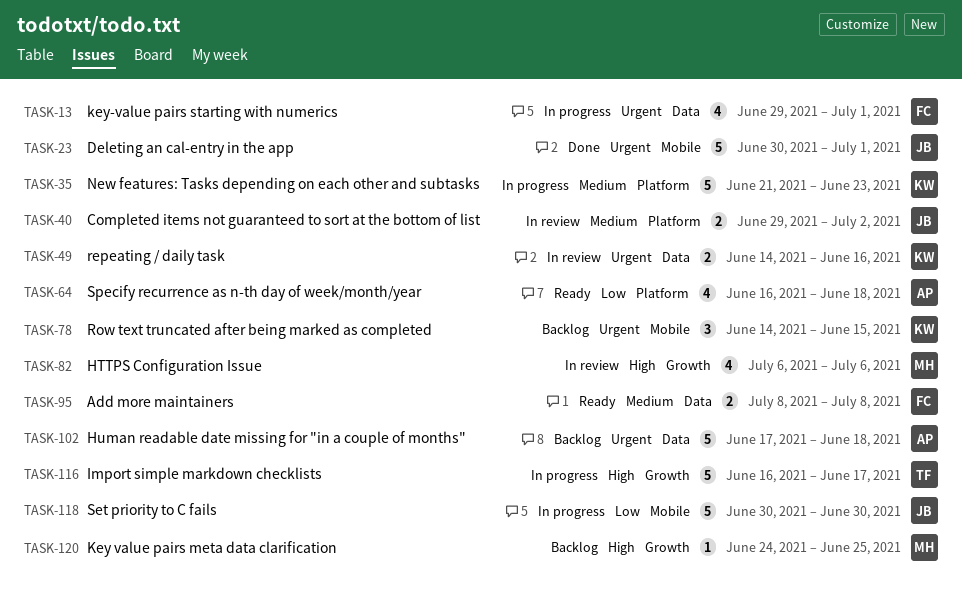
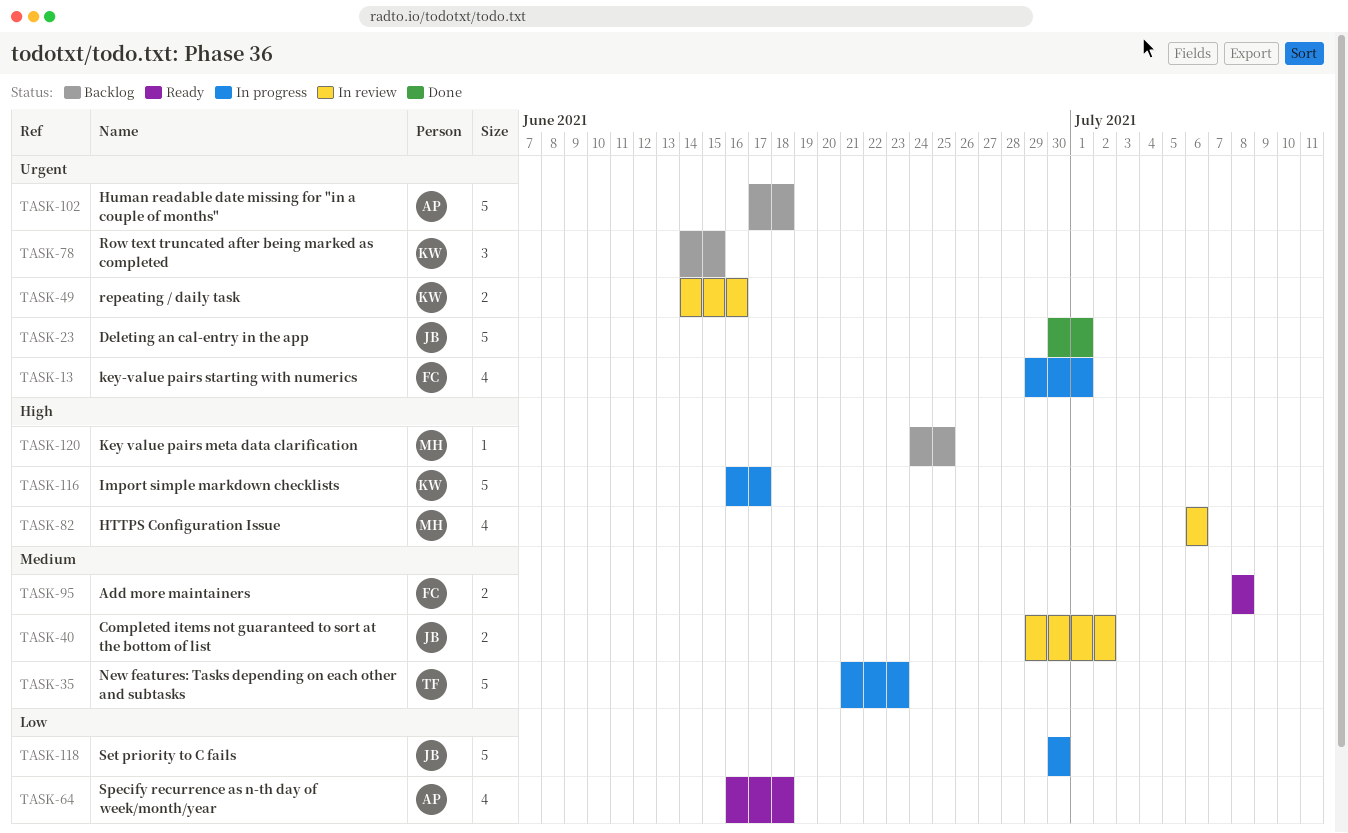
TASK-35, owner: KW -> TF
TASK-116, owner: TF -> KW

